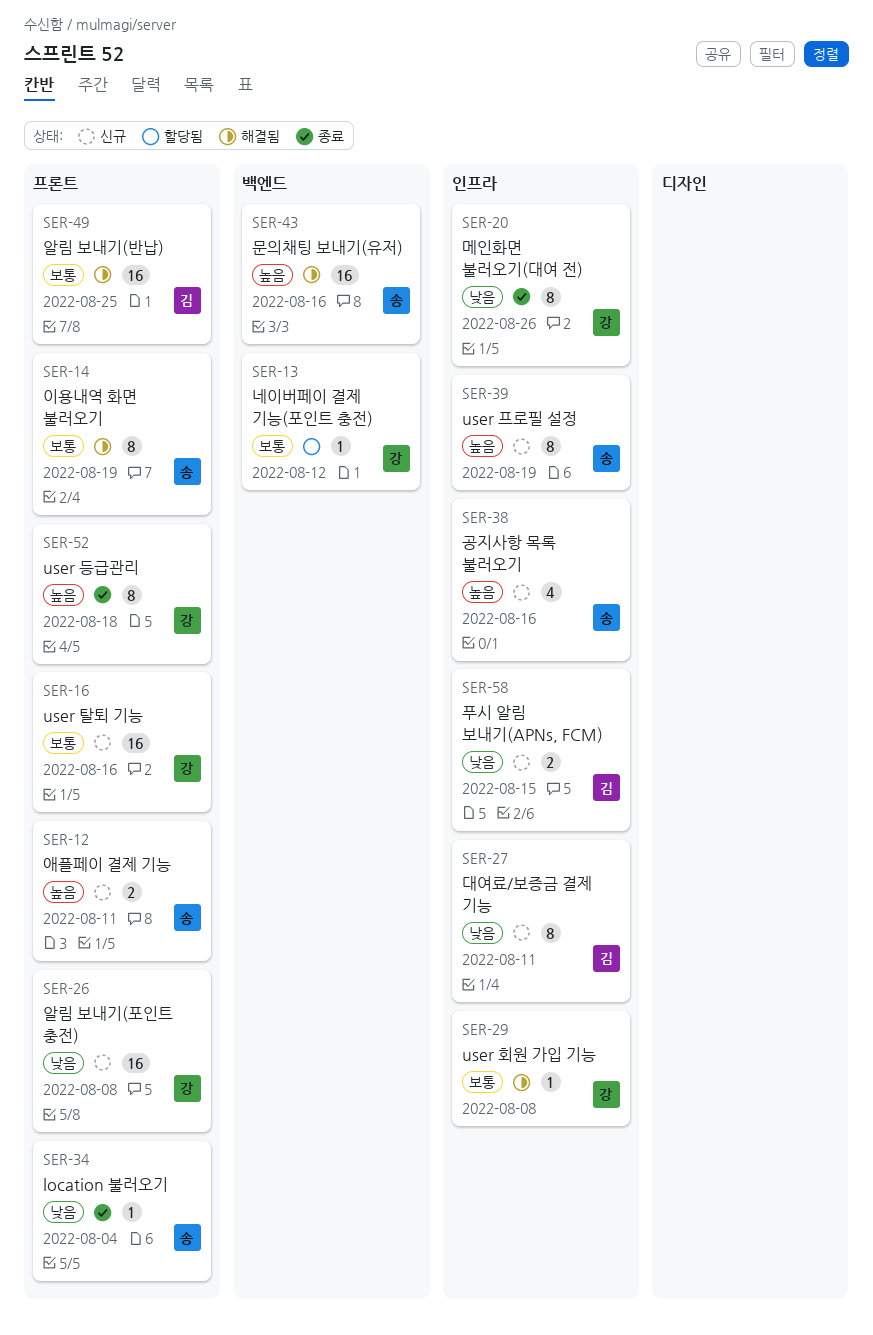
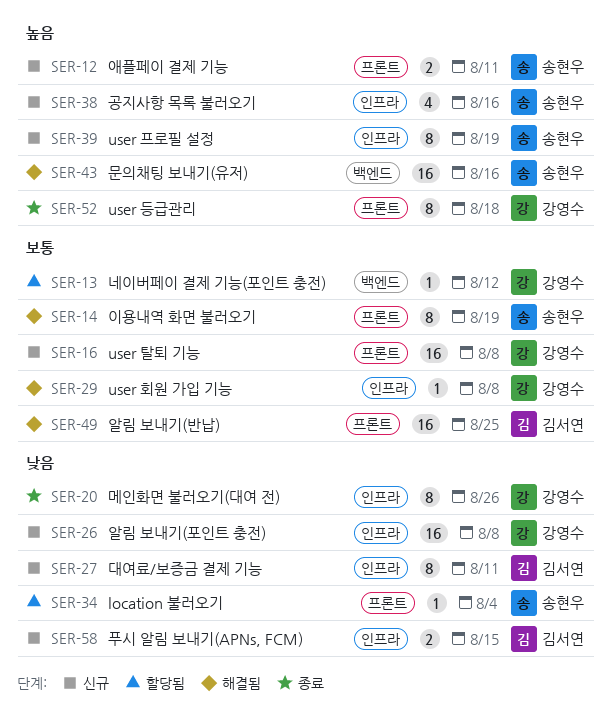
SER-16, due: Aug 16 -> Aug 8
SER-26, label: 프론트 -> 인프라
SER-34, status: 종료 -> 할당됨

